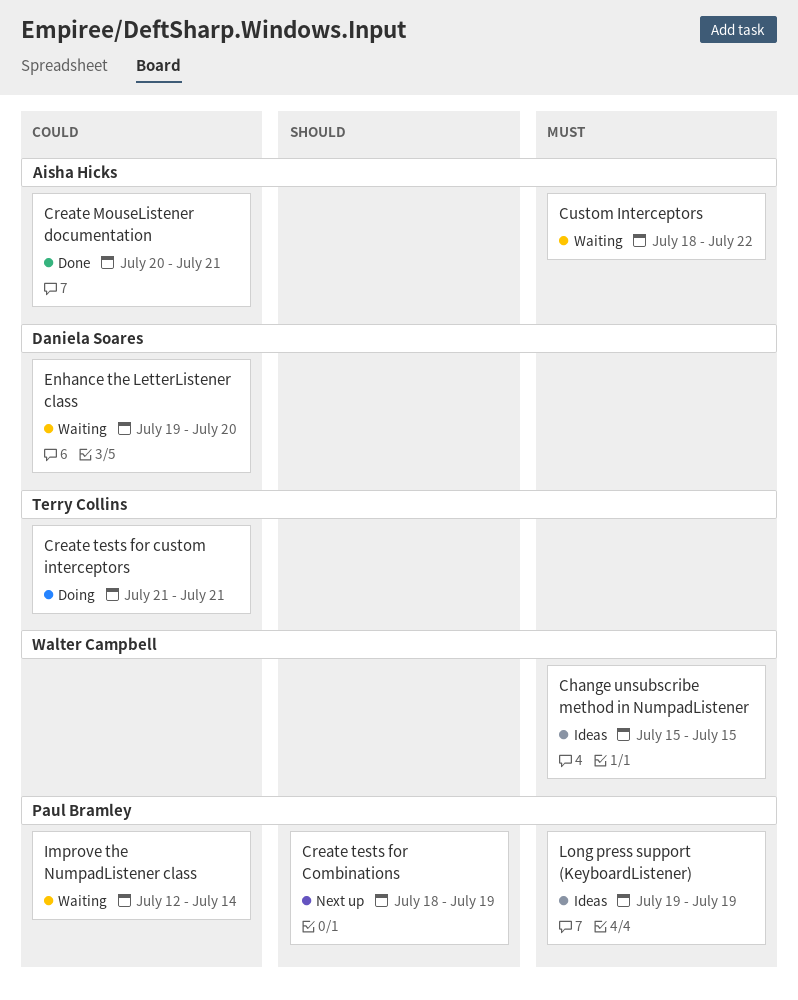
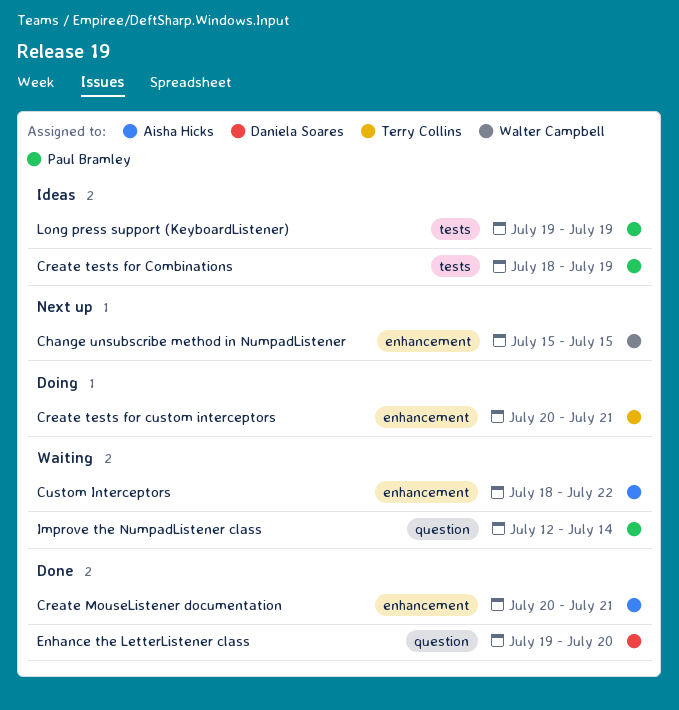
Change unsubscribe method in NumpadListener, status: Ideas -> Next up
Create tests for Combinations, status: Next up -> Ideas
Create tests for custom interceptors, start: Jul 21 -> Jul 20
Enhance the LetterListener class, status: Waiting -> Done

